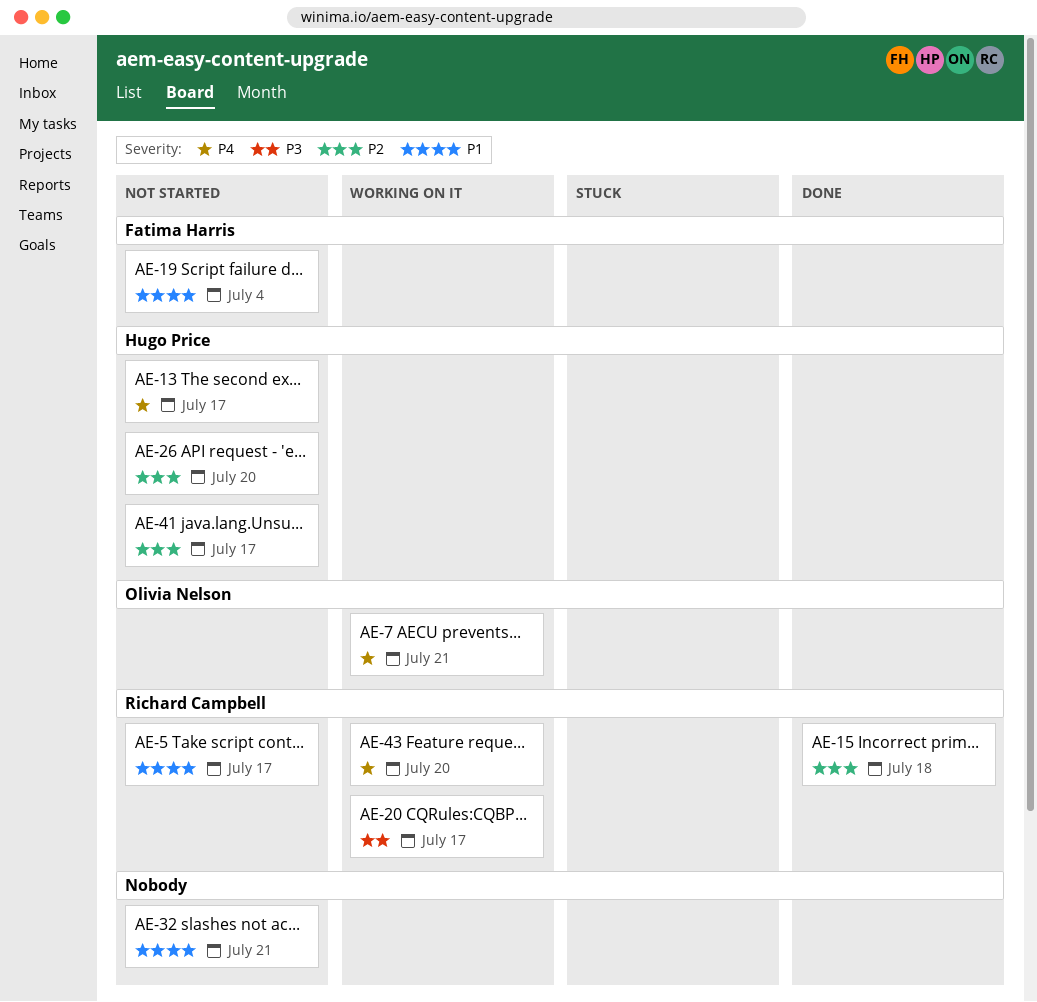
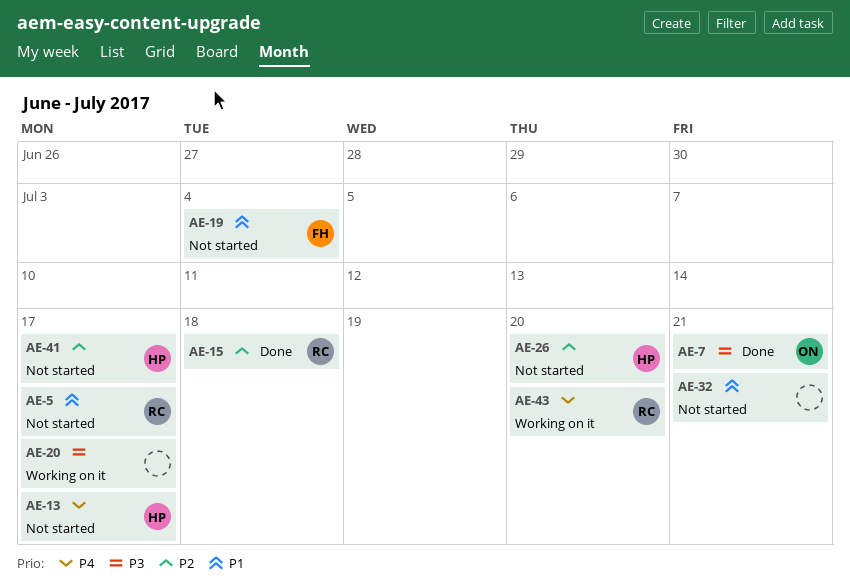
AE-7, status: Working on it -> Done
AE-7, priority: P4 -> P3
AE-20, owner: Richard Campbell -> none

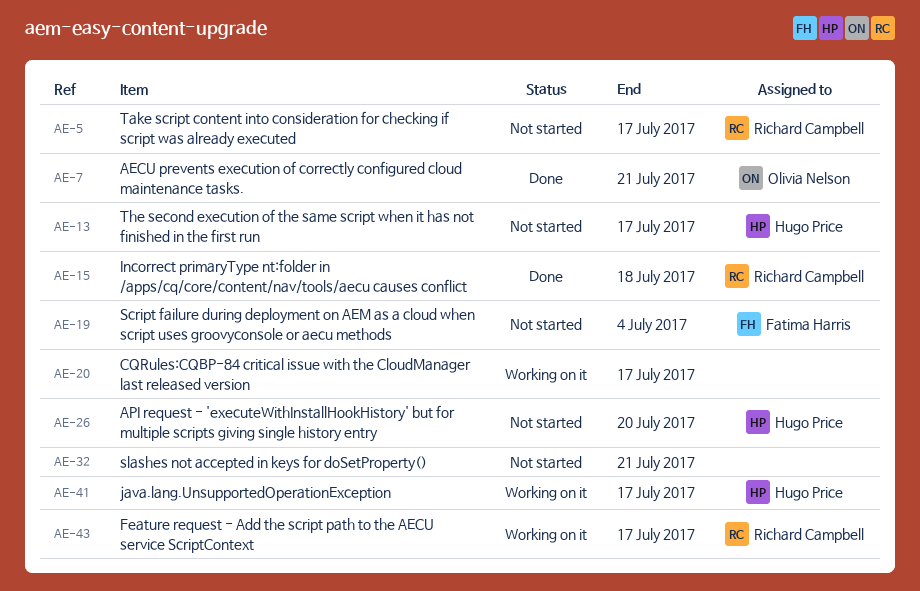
AE-41, status: Not started -> Working on it
AE-43, due: Jul 20 -> Jul 17

